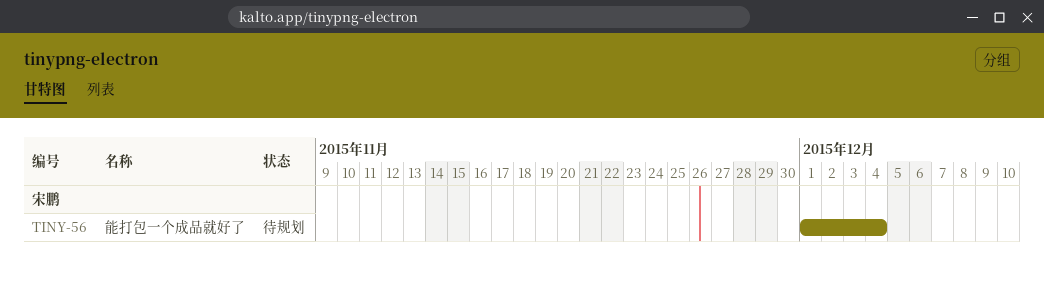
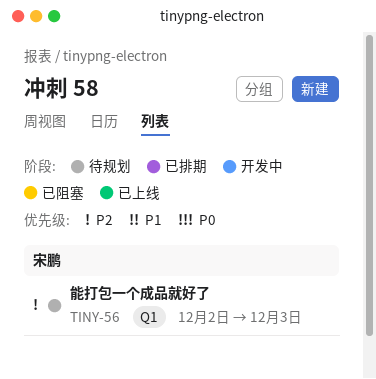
TINY-56, start: Dec 1 -> Dec 2
TINY-56, due: Dec 4 -> Dec 3

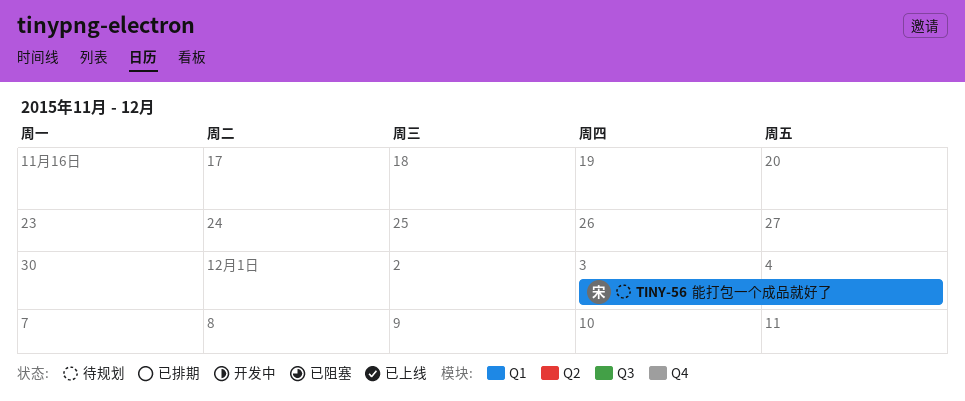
TINY-56, start: Dec 2 -> Dec 3
TINY-56, due: Dec 3 -> Dec 4

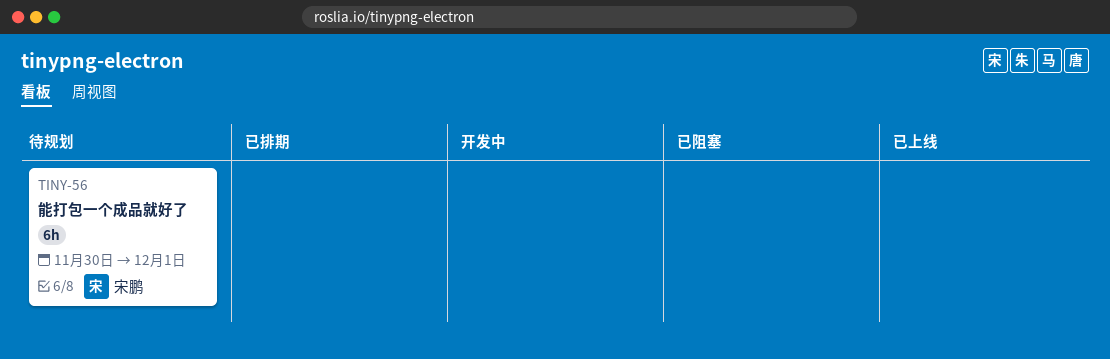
TINY-56, start: Dec 3 -> Nov 30
TINY-56, due: Dec 4 -> Dec 1

